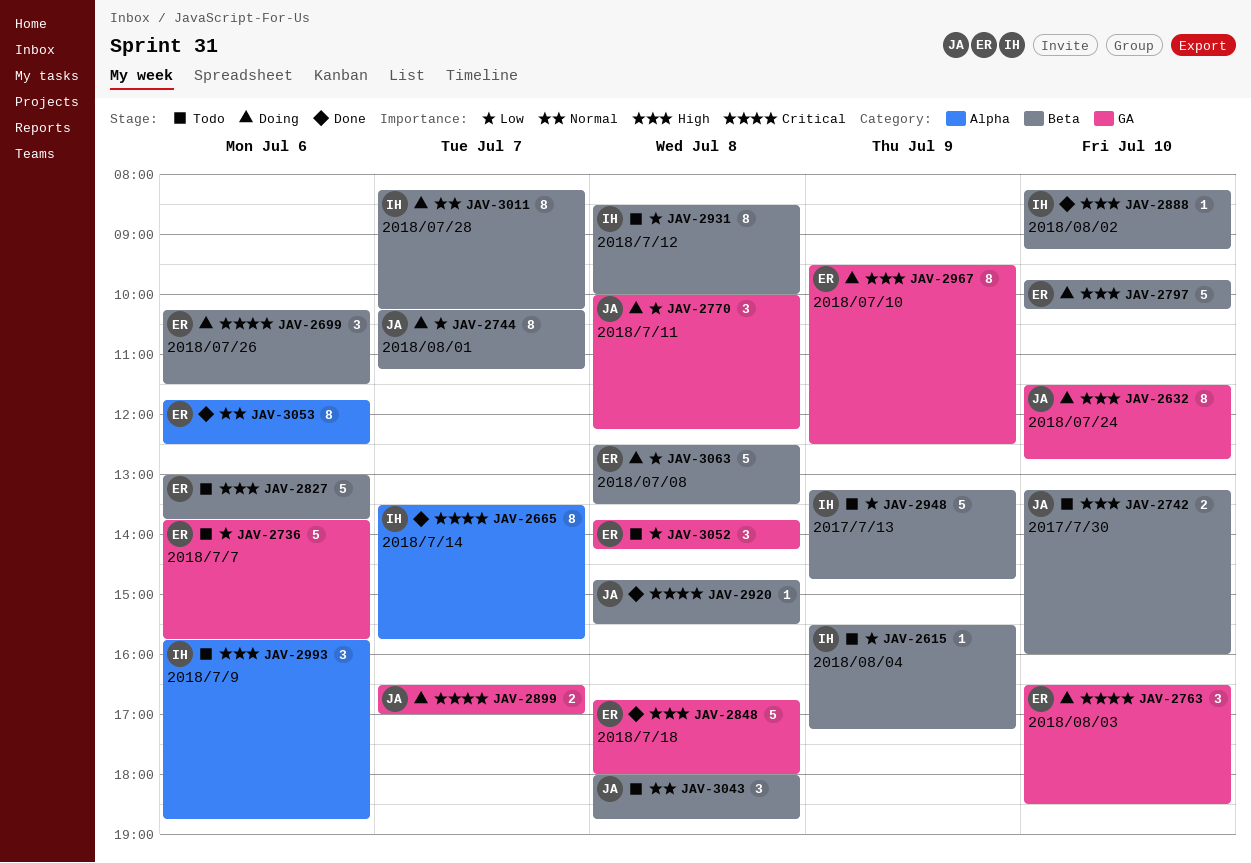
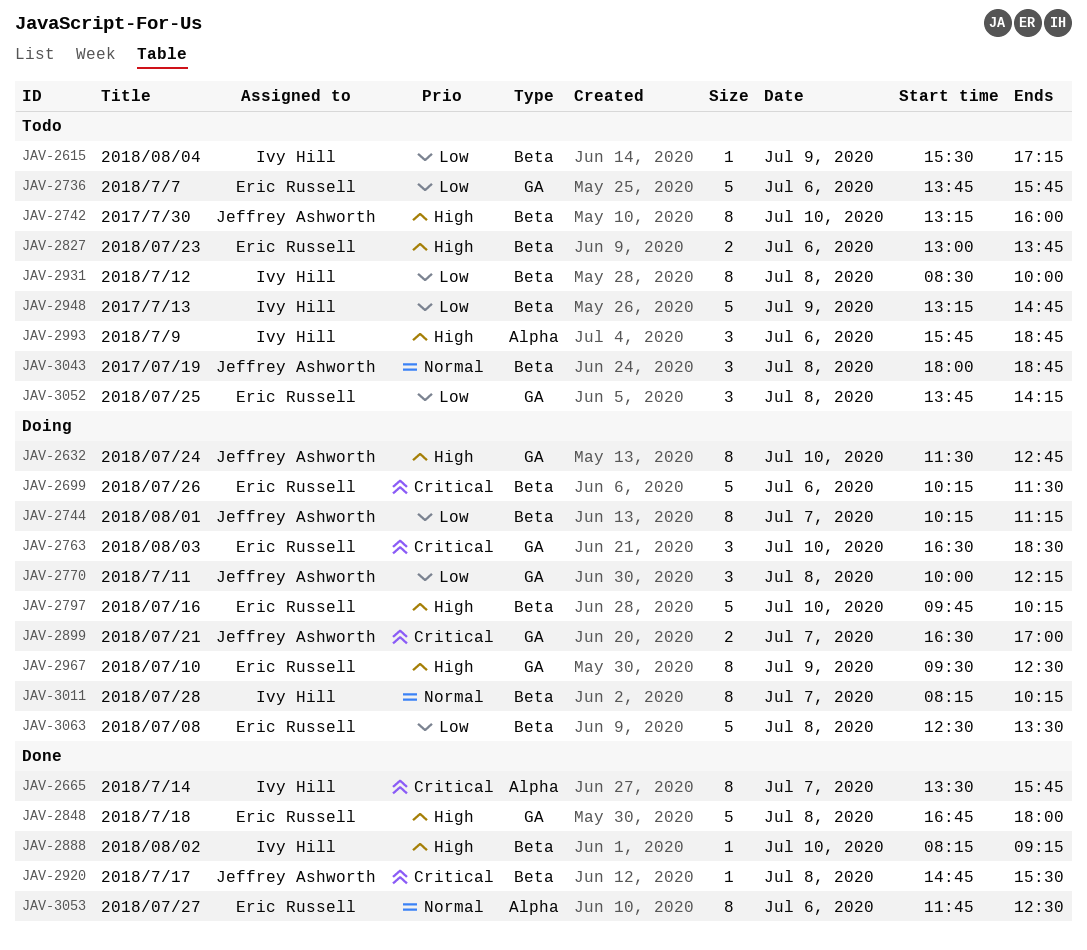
JAV-2699, estimate: 3 -> 5
JAV-2742, estimate: 2 -> 8
JAV-2827, estimate: 5 -> 2

